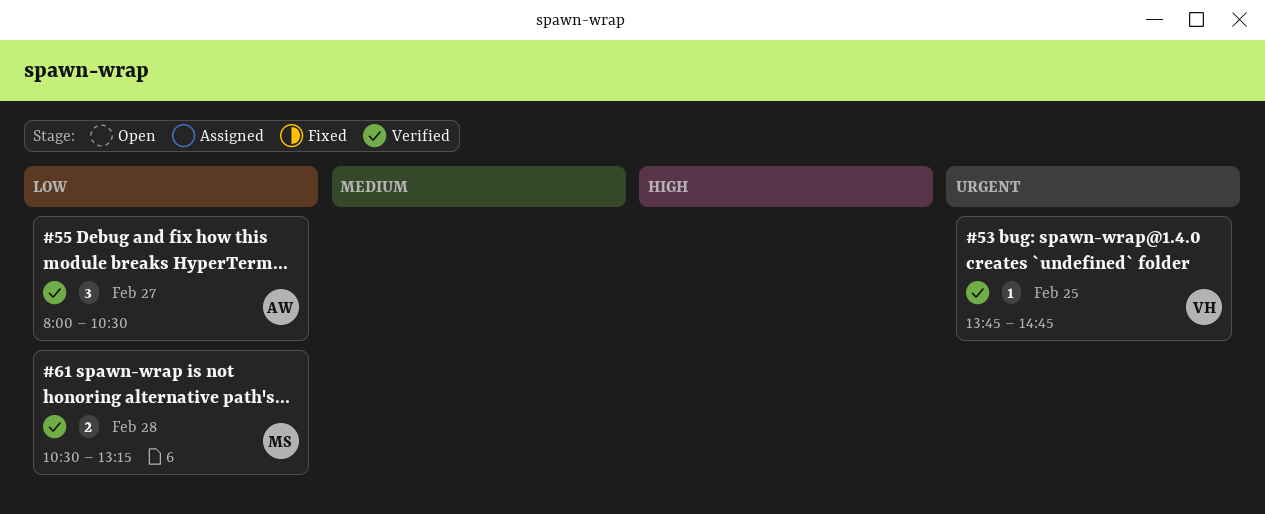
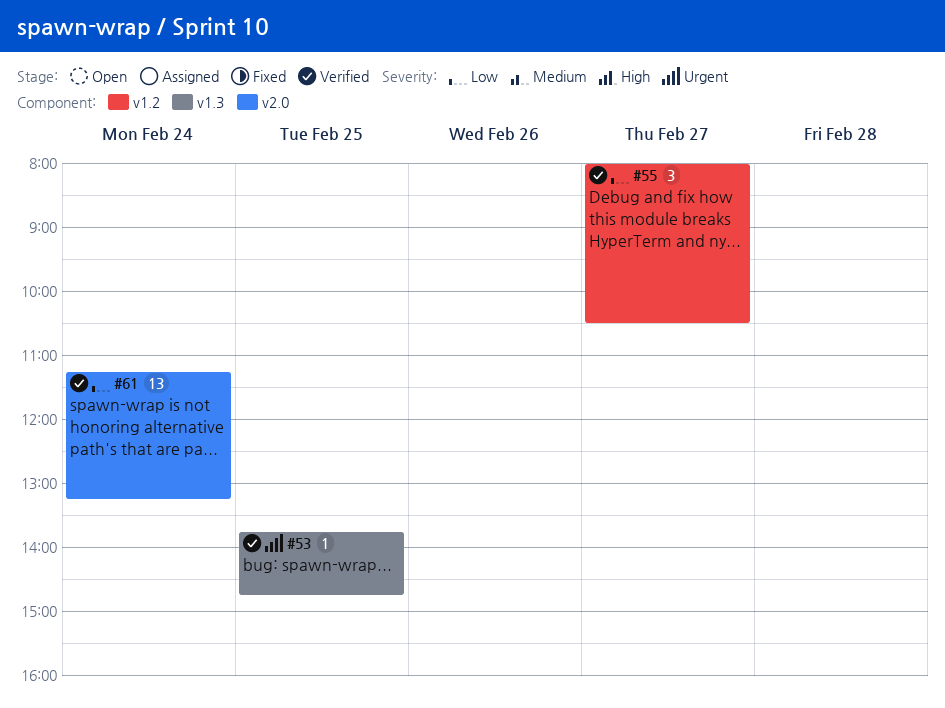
#61, estimate: 2 -> 13
#61, day: Feb 28 -> Feb 24
#61, begins: 10:30 -> 11:15

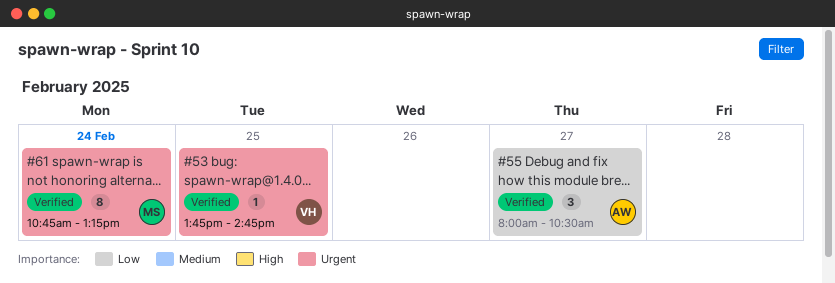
#61, priority: Low -> Urgent
#61, estimate: 13 -> 8
#61, begins: 11:15 -> 10:45

